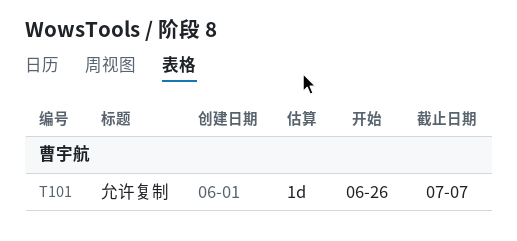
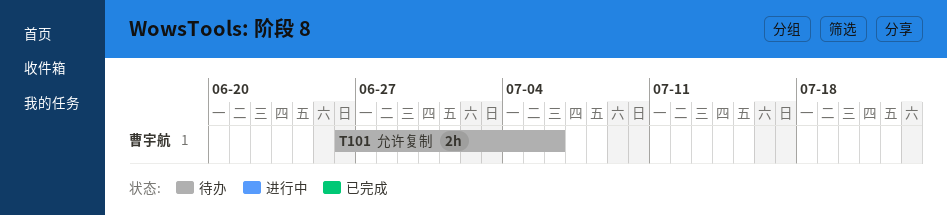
T101, estimate: 1d -> 2h
T101, due: Jul 7 -> Jul 6

